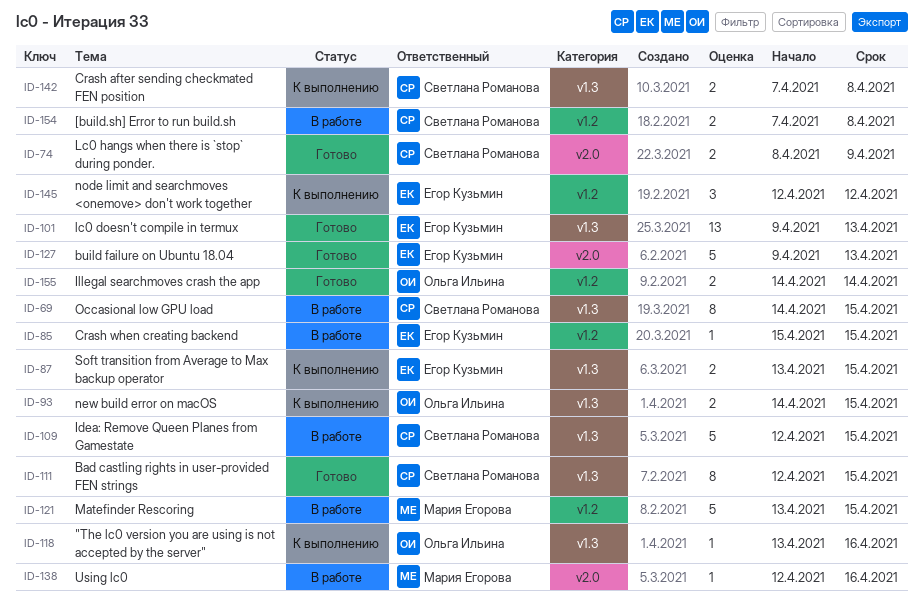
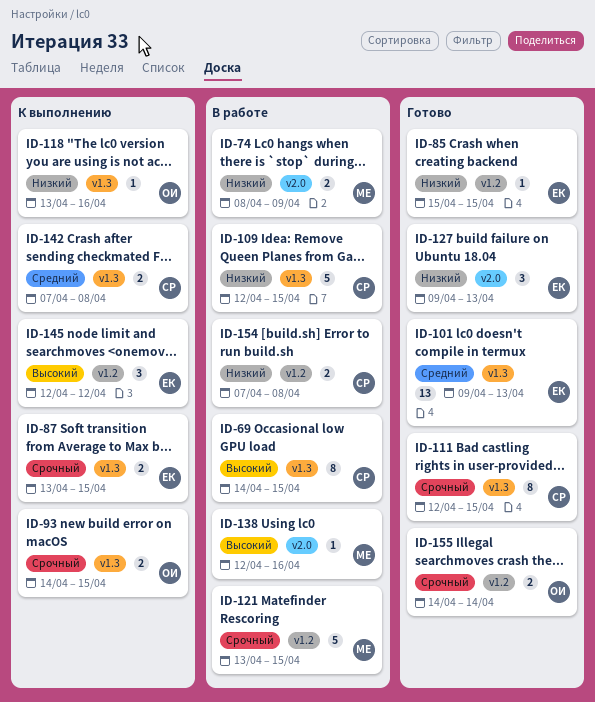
ID-74, status: Готово -> В работе
ID-74, owner: Светлана Романова -> Мария Егорова
ID-85, status: В работе -> Готово
ID-127, estimate: 5 -> 3

